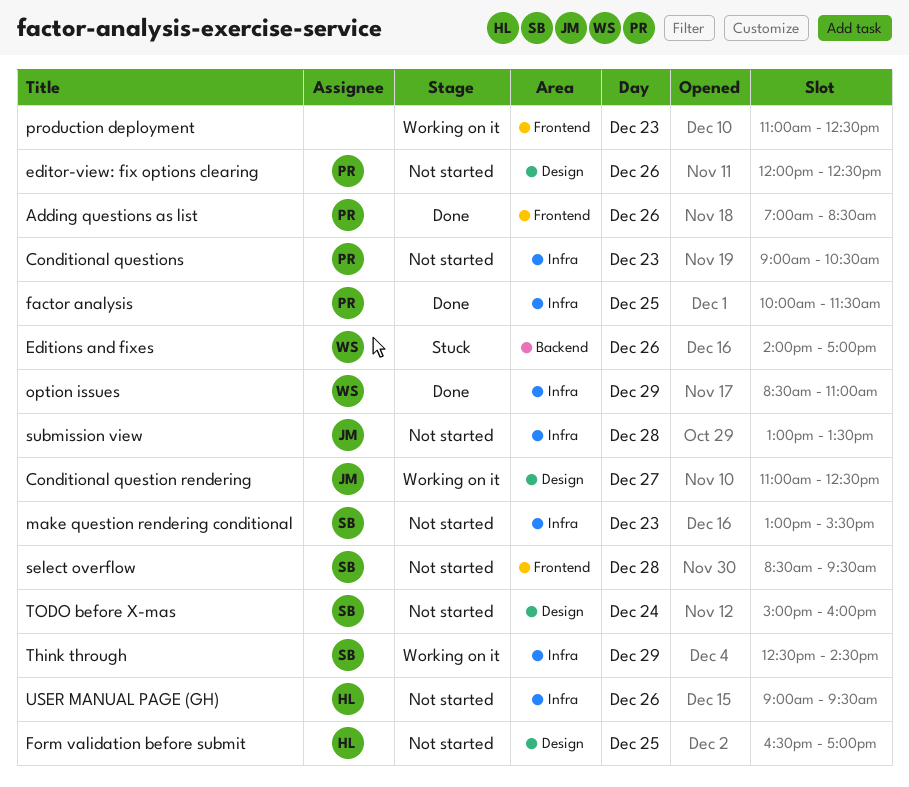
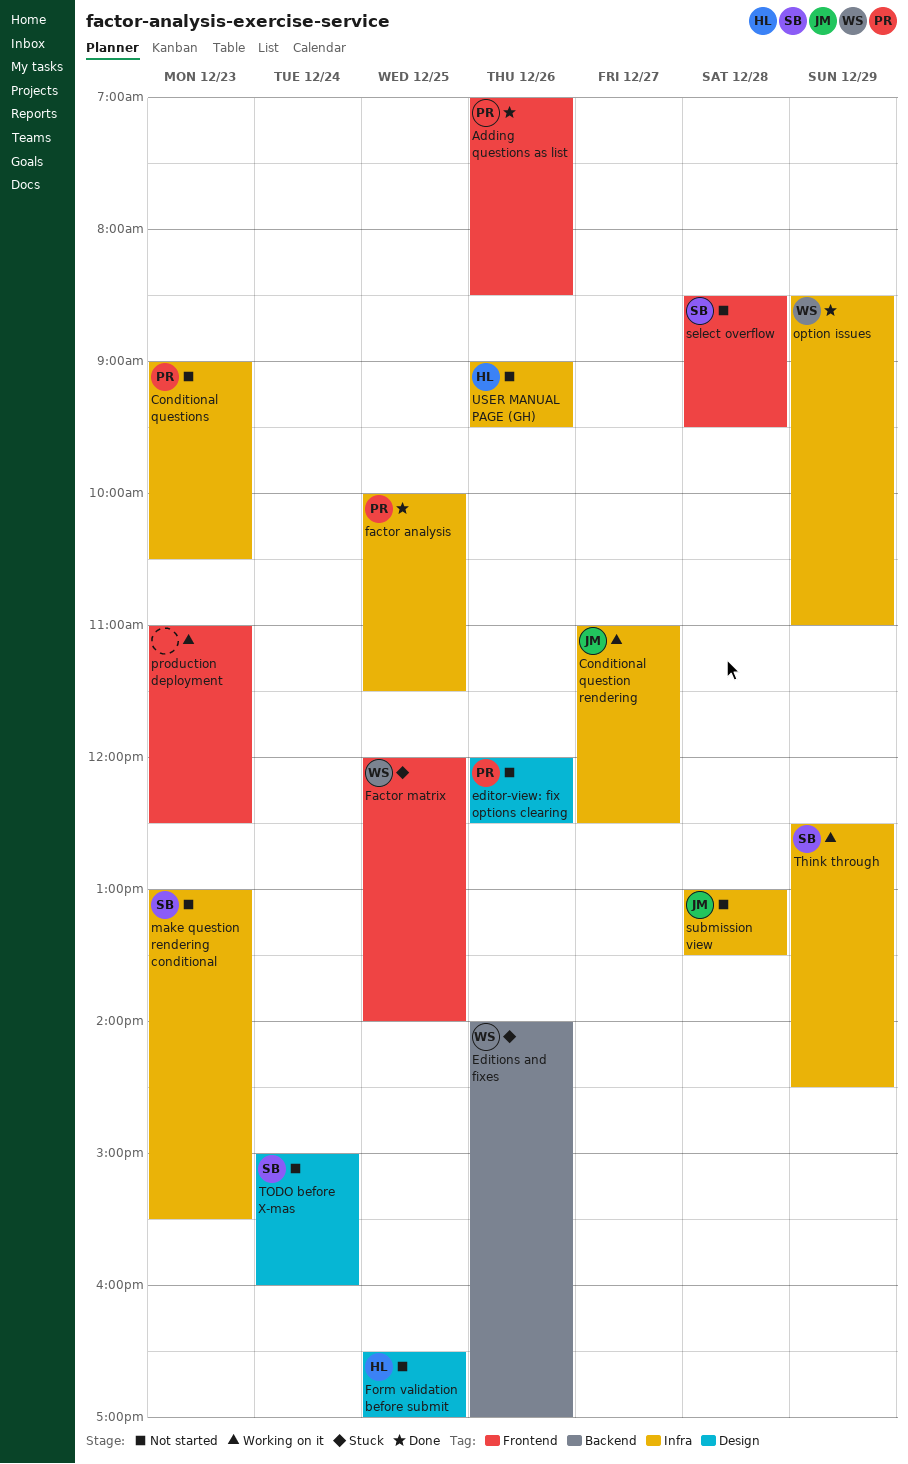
Conditional question rendering, label: Design -> Infra
Factor matrix: none -> present

